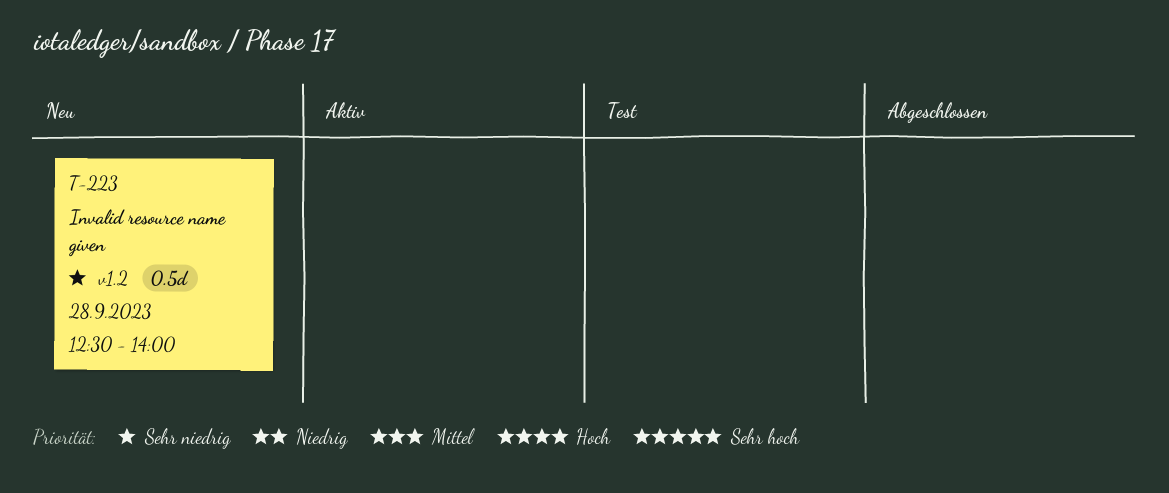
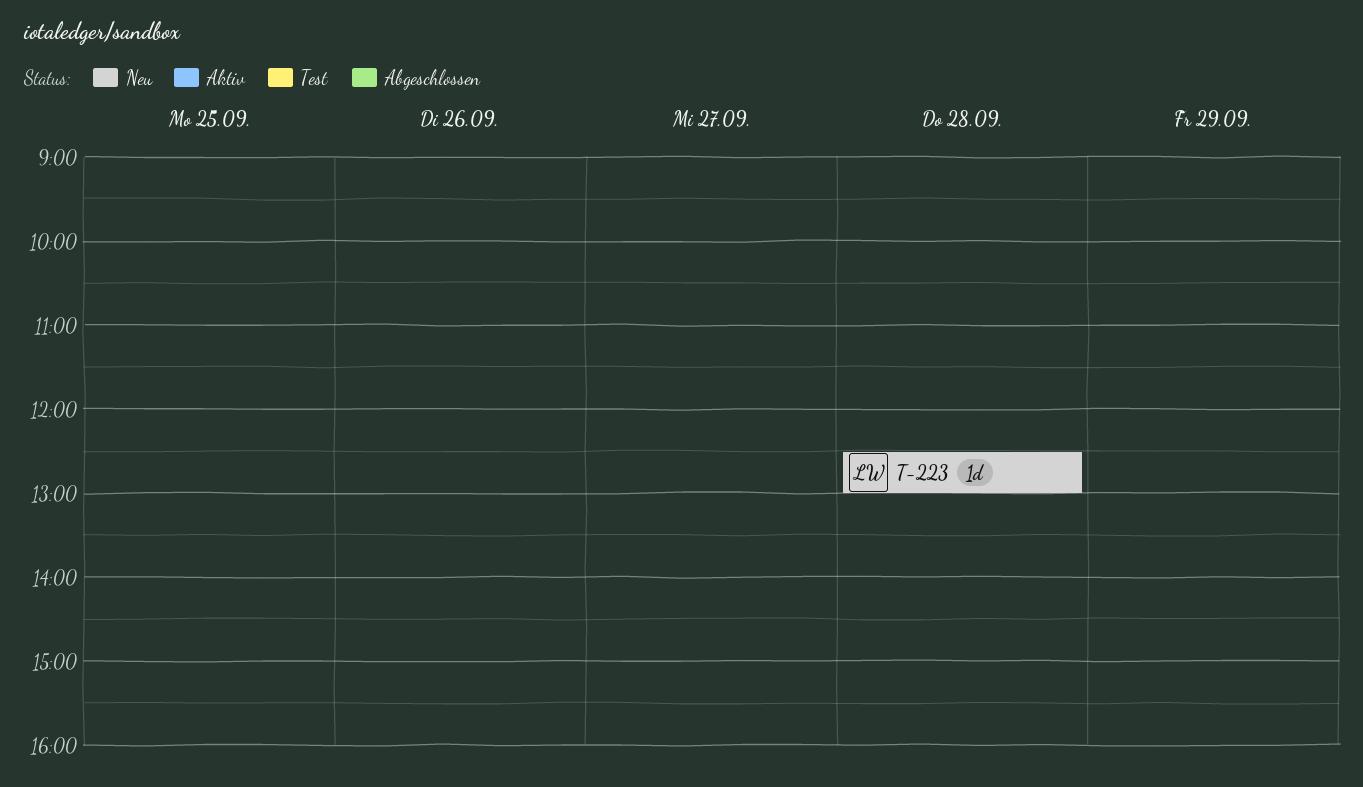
T-223, estimate: 0.5d -> 1d
T-223, ends: 14:00 -> 13:00

